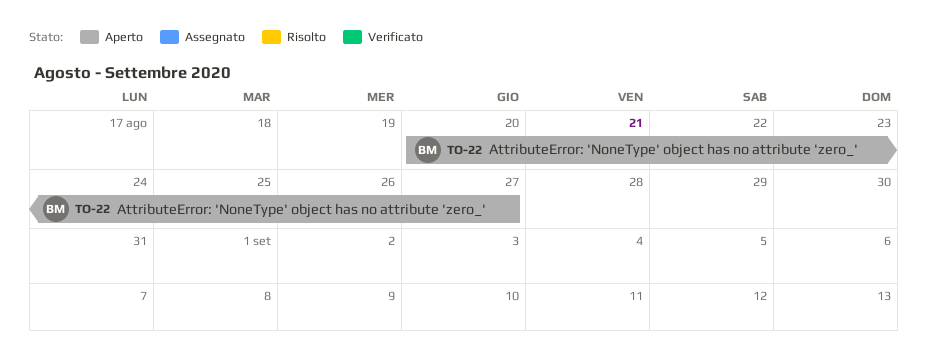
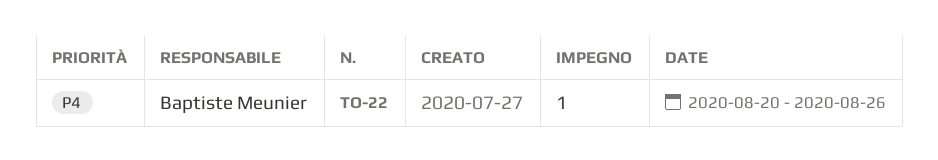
TO-22, due: Aug 27 -> Aug 26

